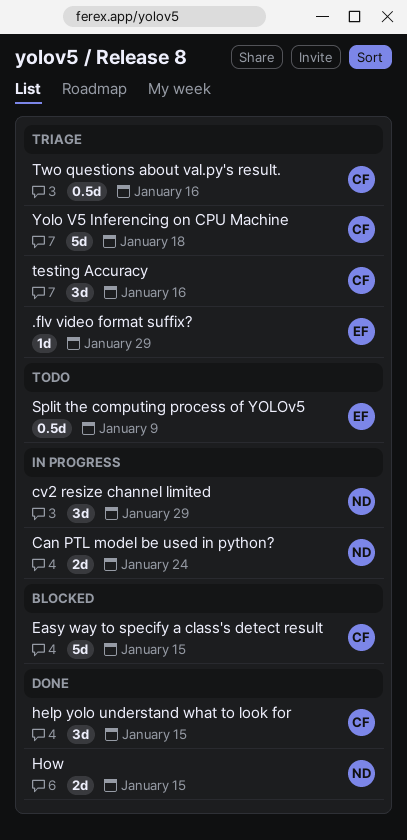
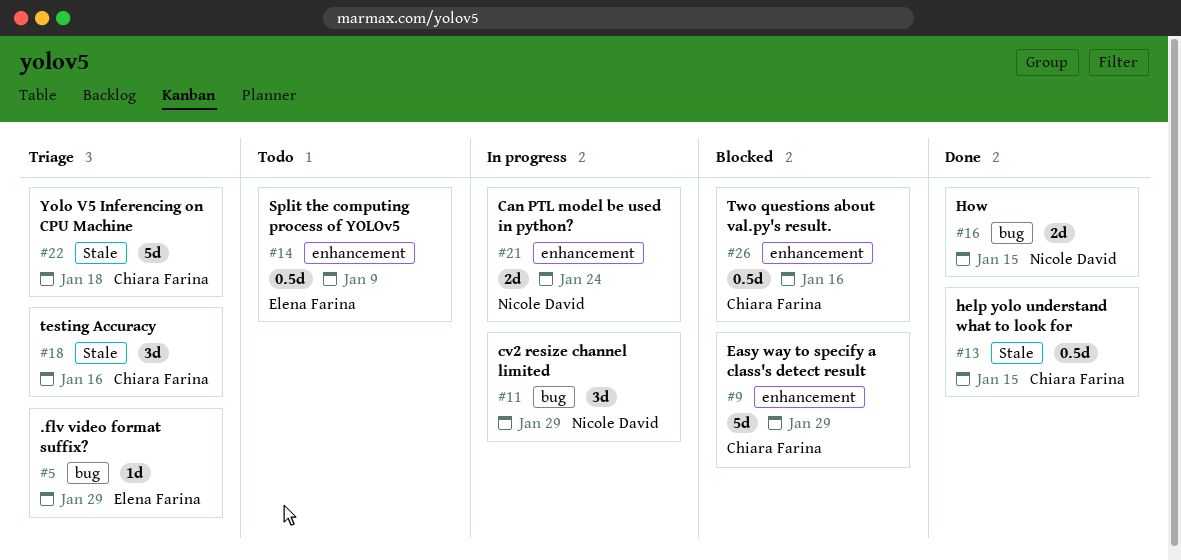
Easy way to specify a class's detect result, due: Jan 15 -> Jan 29
help yolo understand what to look for, estimate: 3d -> 0.5d
Two questions about val.py's result., status: Triage -> Blocked

